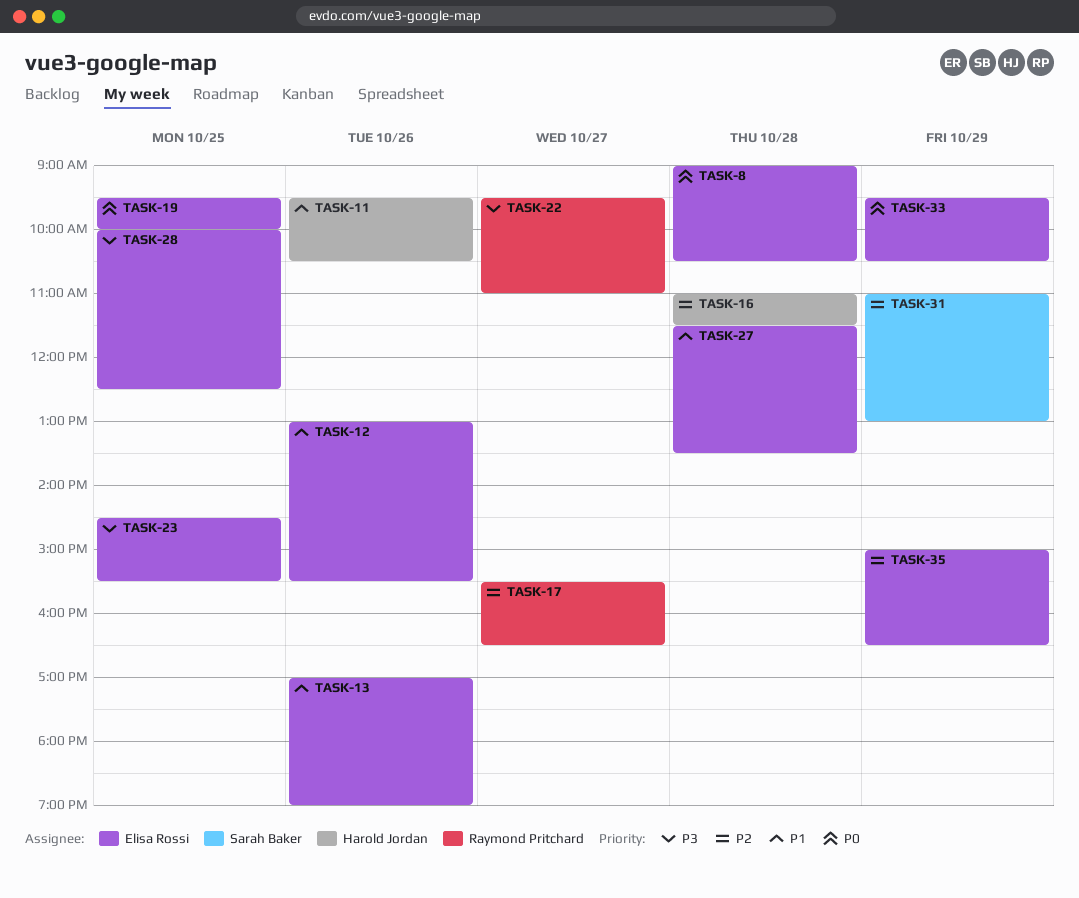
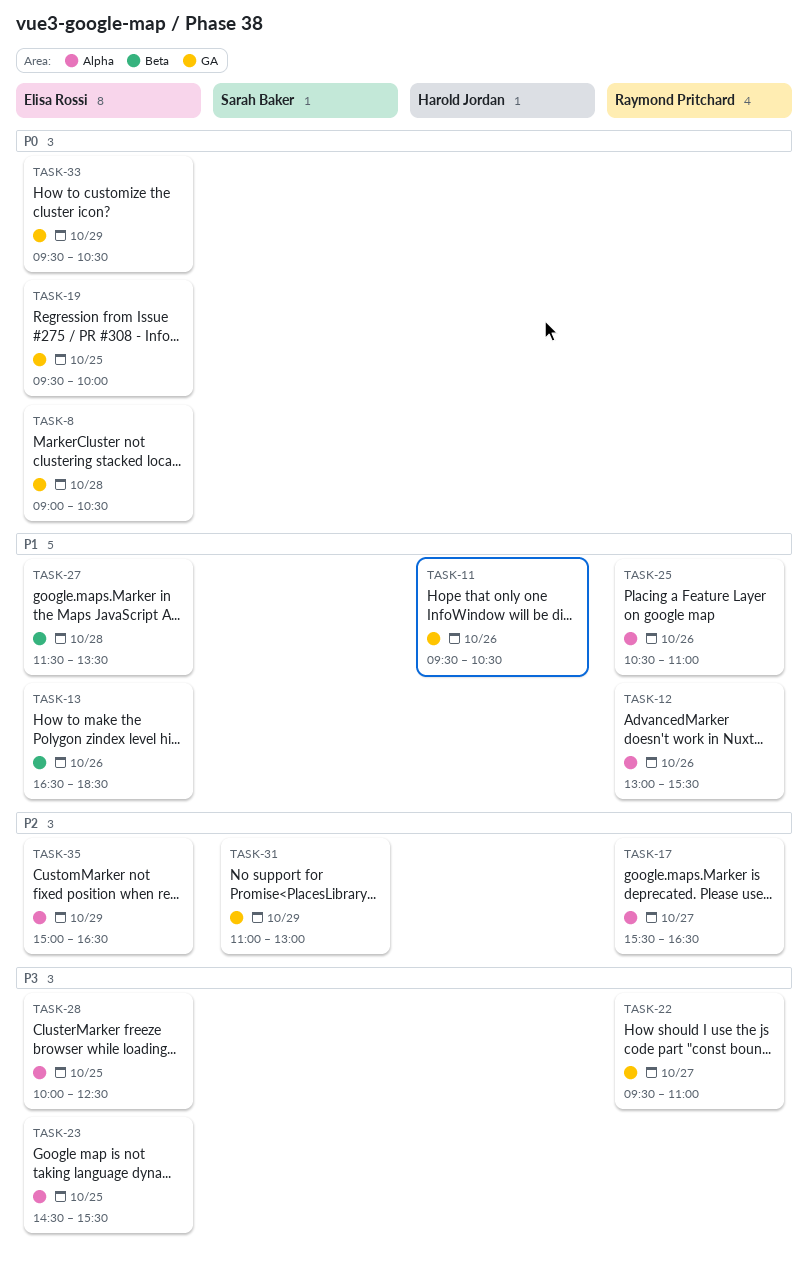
TASK-12, owner: Elisa Rossi -> Raymond Pritchard
TASK-13, begins: 17:00 -> 16:30
TASK-13, ends: 19:00 -> 18:30
TASK-16: present -> none
TASK-25: none -> present

